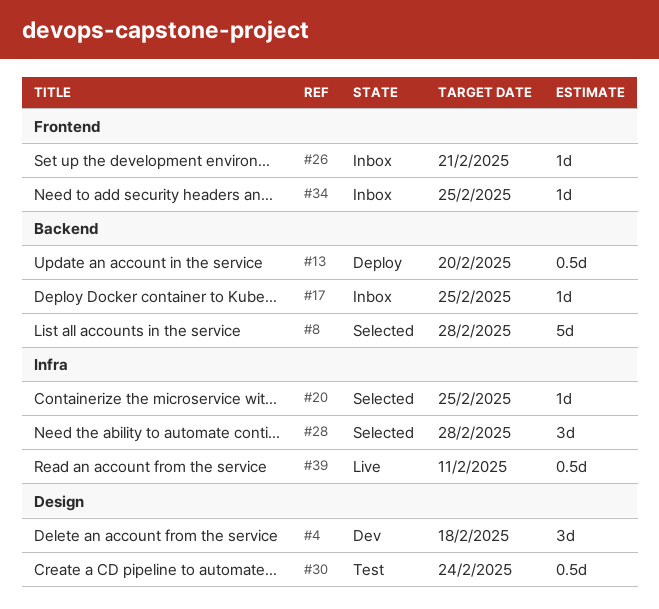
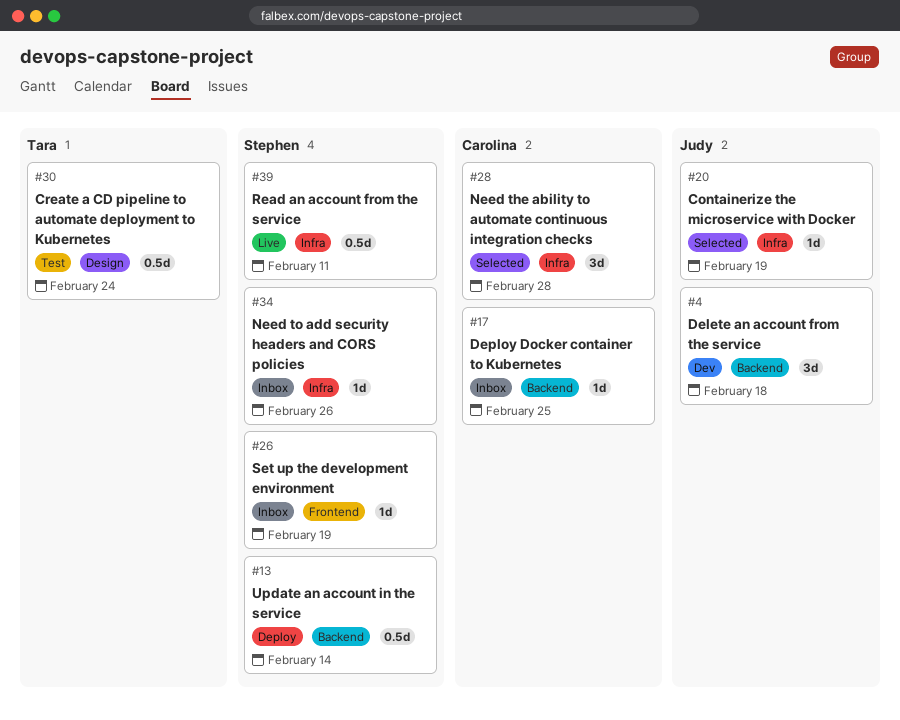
#4, label: Design -> Backend
#8: present -> none
#13, due: Feb 20 -> Feb 14
#20, due: Feb 25 -> Feb 19
#26, due: Feb 21 -> Feb 19
#34, label: Frontend -> Infra
#34, due: Feb 25 -> Feb 26

